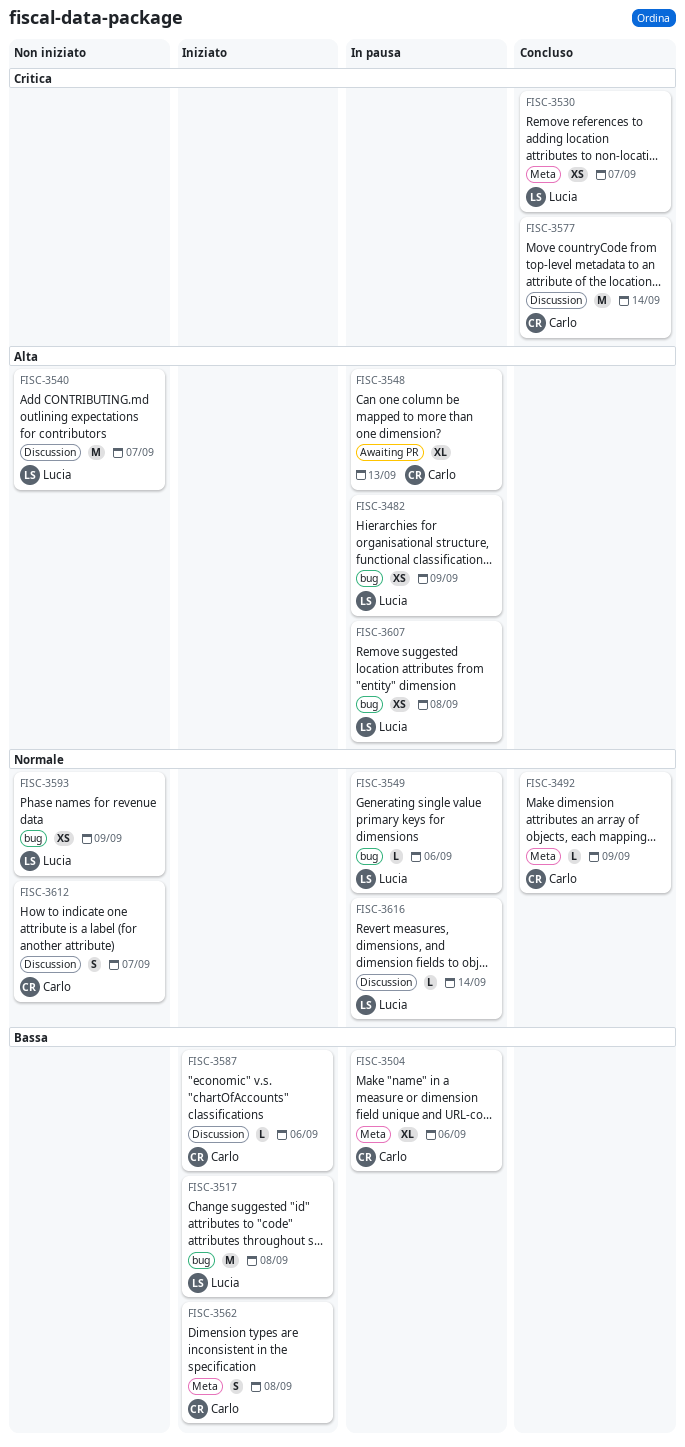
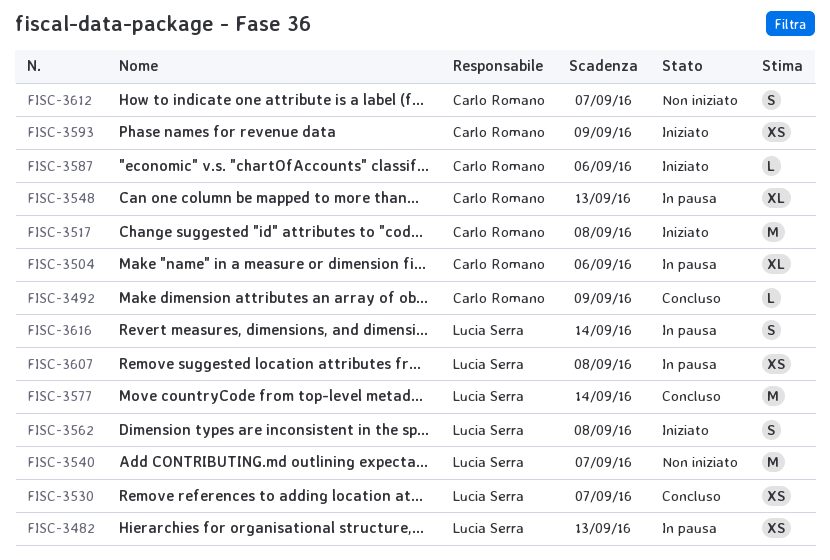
FISC-3482, due: Sep 9 -> Sep 13
FISC-3517, owner: Lucia Serra -> Carlo Romano
FISC-3549: present -> none
FISC-3562, owner: Carlo Romano -> Lucia Serra
FISC-3577, owner: Carlo Romano -> Lucia Serra
FISC-3593, status: Non iniziato -> Iniziato
FISC-3593, owner: Lucia Serra -> Carlo Romano
FISC-3616, estimate: L -> S

